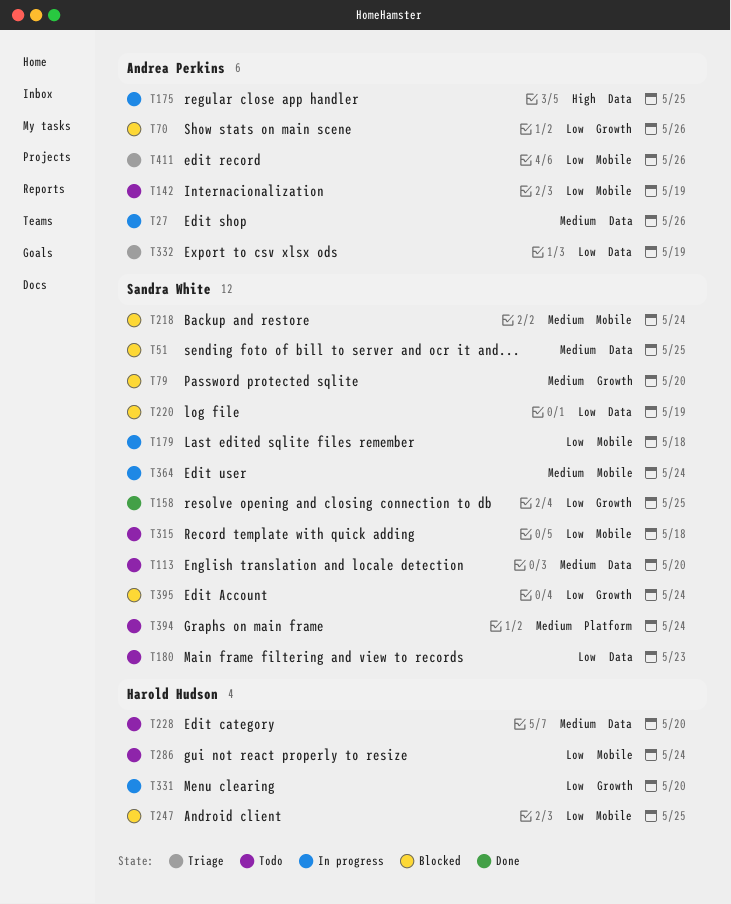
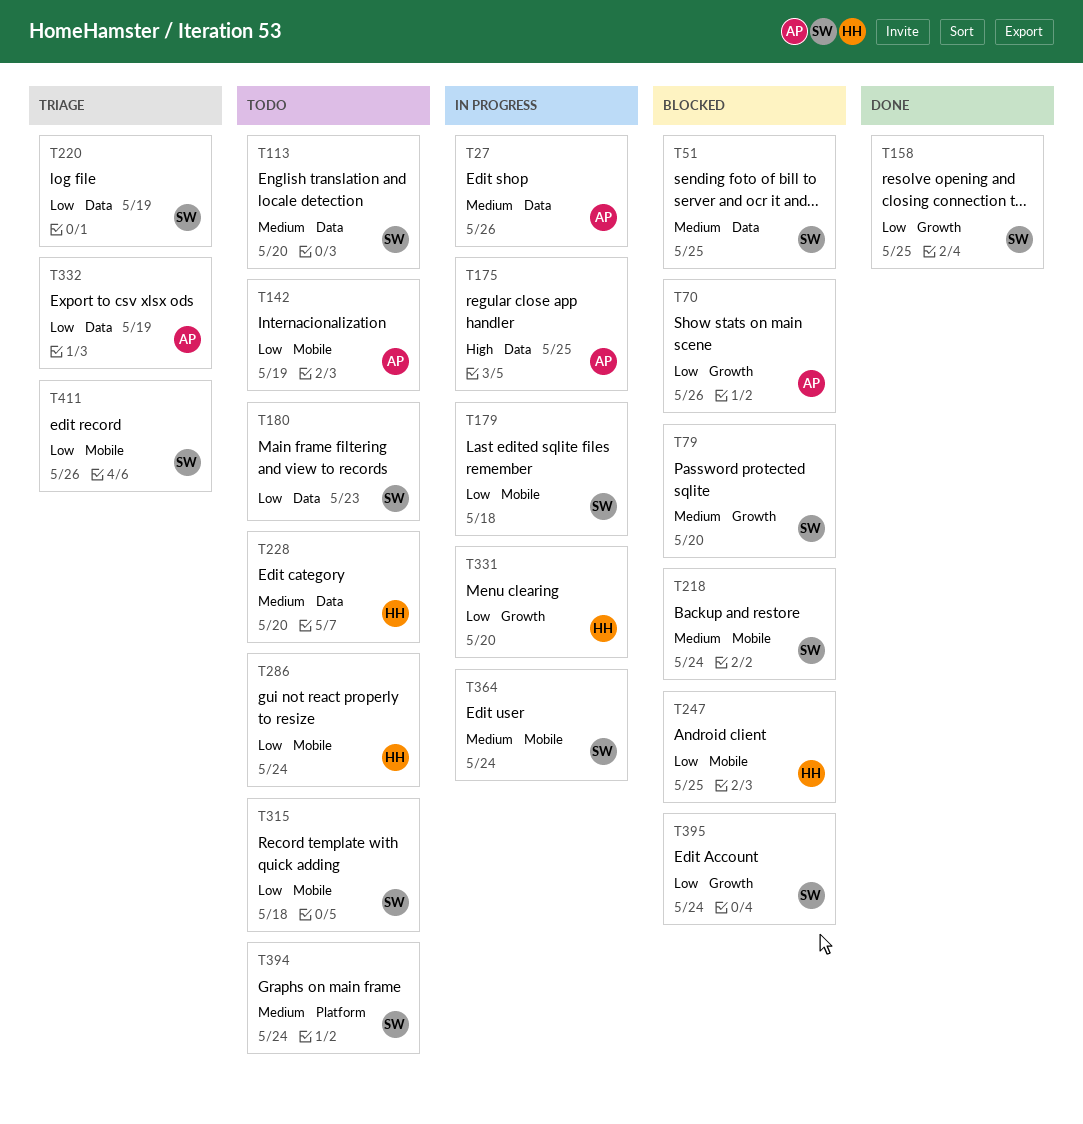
T220, status: Blocked -> Triage
T411, owner: Andrea Perkins -> Sandra White

